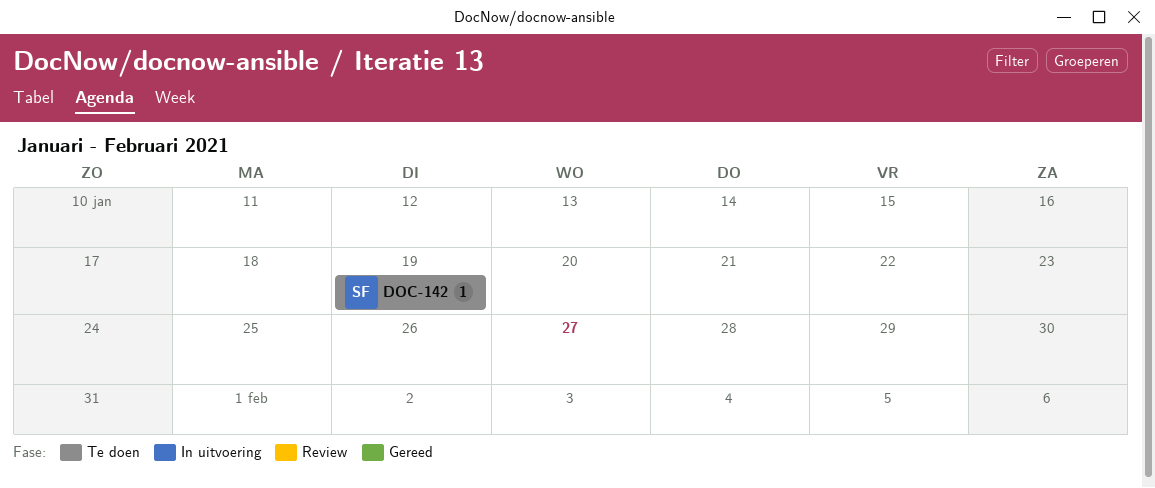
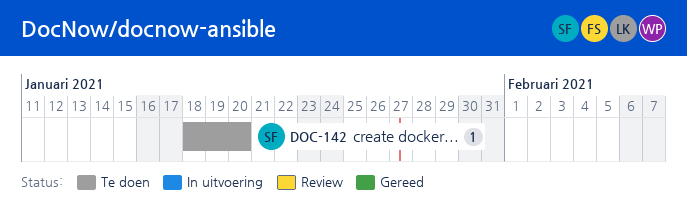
DOC-142, start: Jan 19 -> Jan 18
DOC-142, due: Jan 19 -> Jan 20

